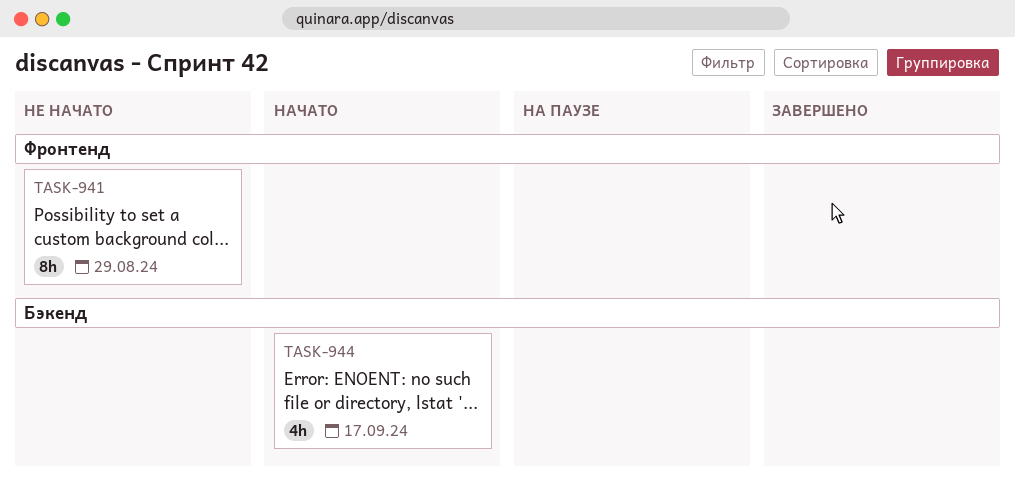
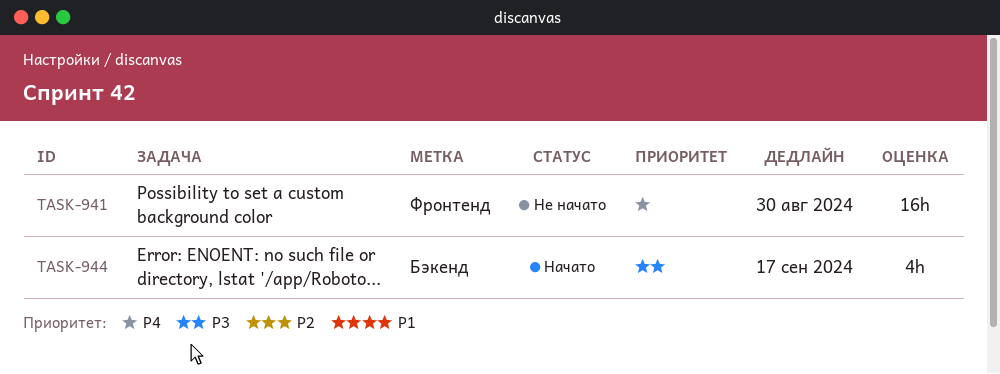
TASK-941, estimate: 8h -> 16h
TASK-941, due: Aug 29 -> Aug 30

